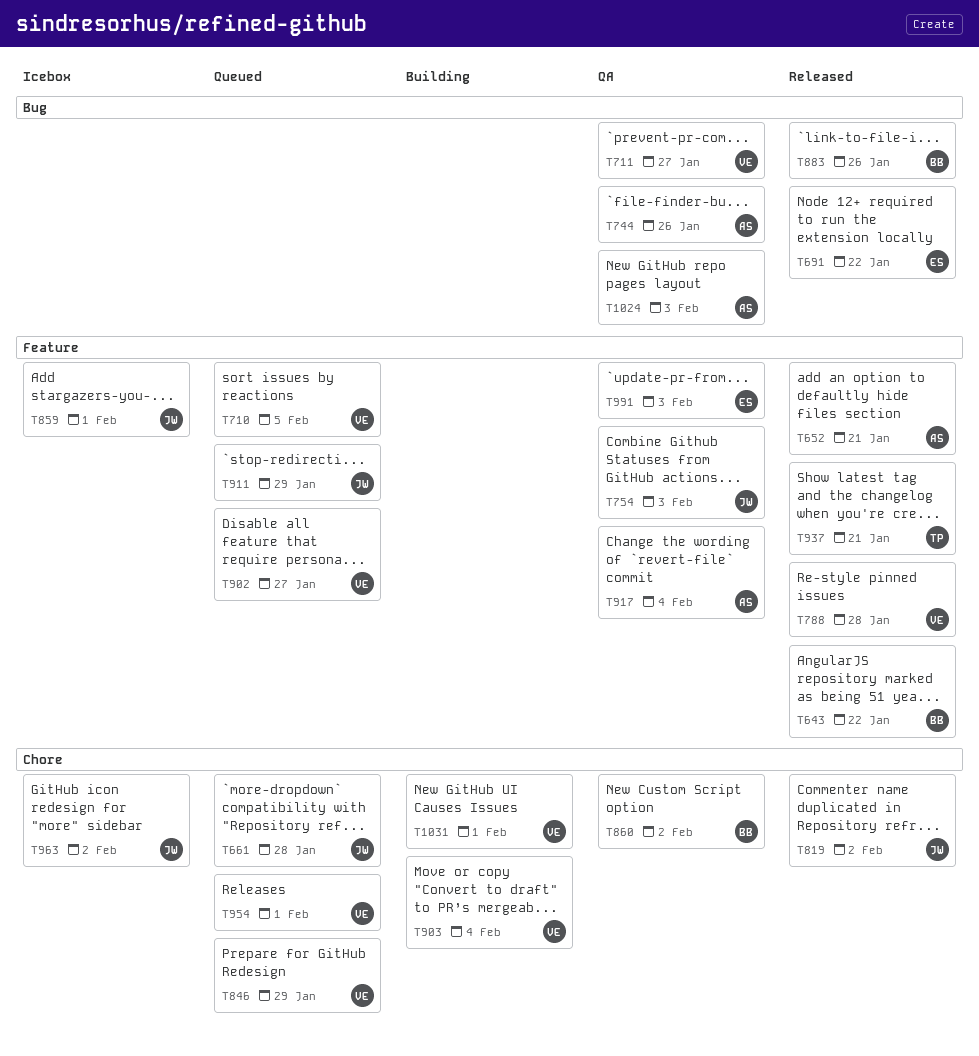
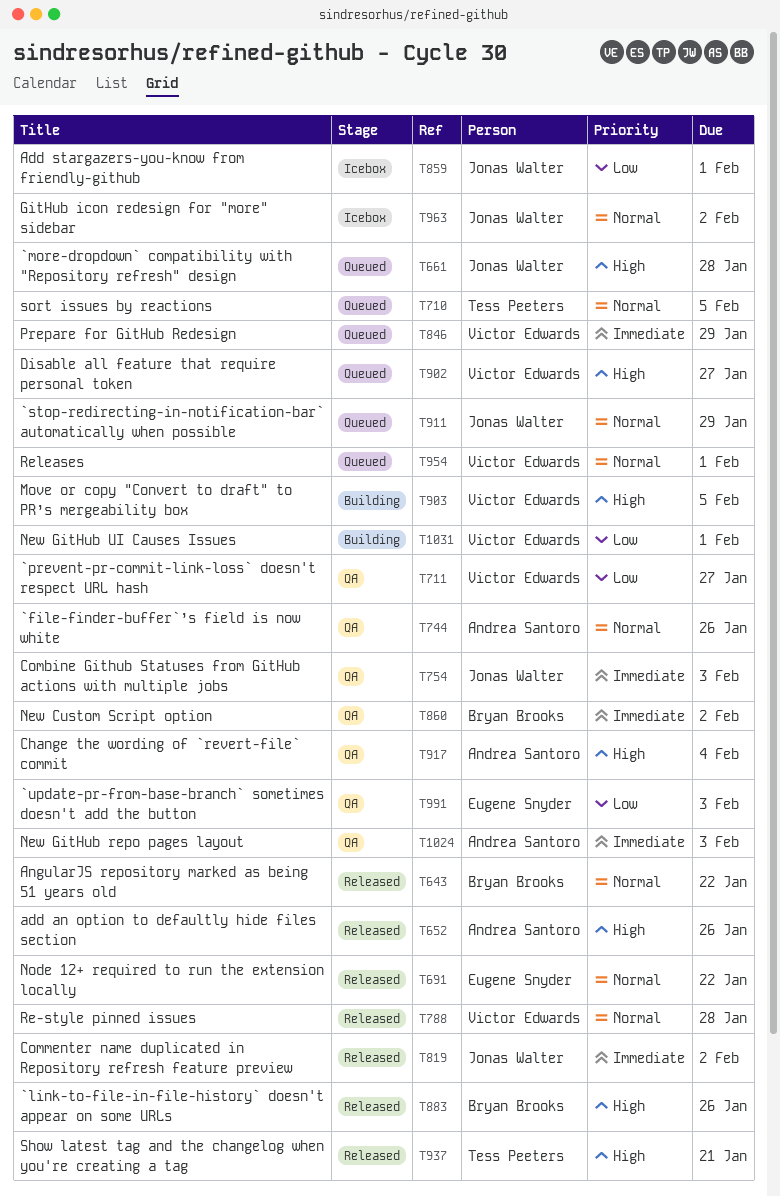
T652, due: Jan 21 -> Jan 26
T710, owner: Victor Edwards -> Tess Peeters
T903, due: Feb 4 -> Feb 5

